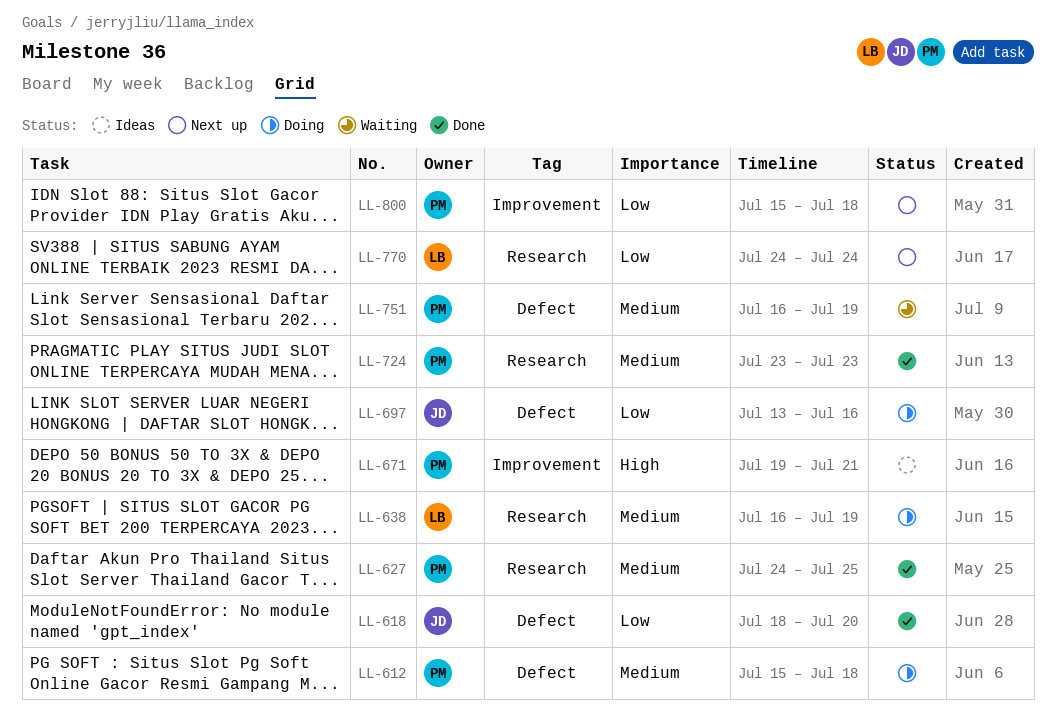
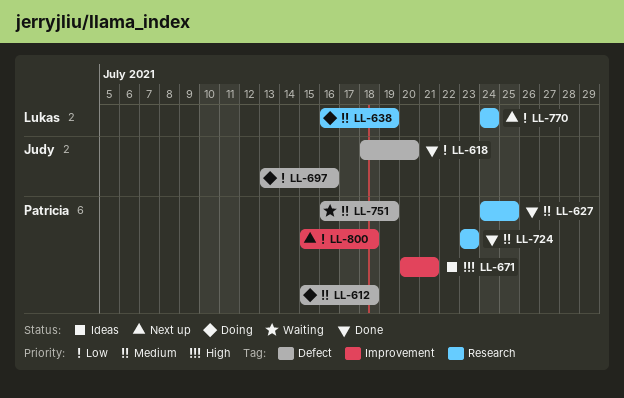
LL-671, start: Jul 19 -> Jul 20

